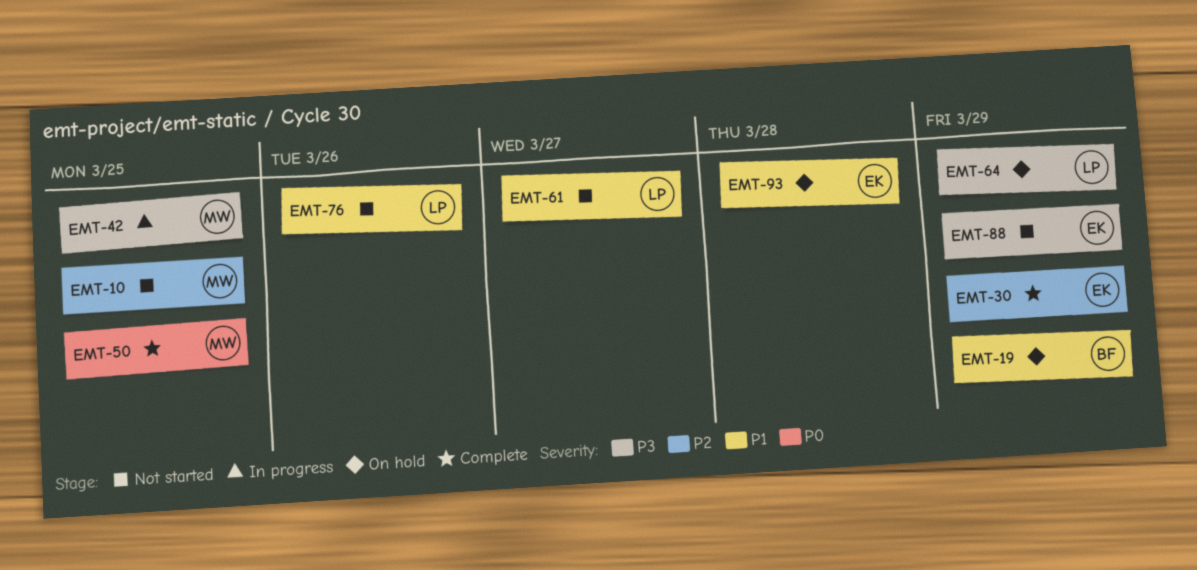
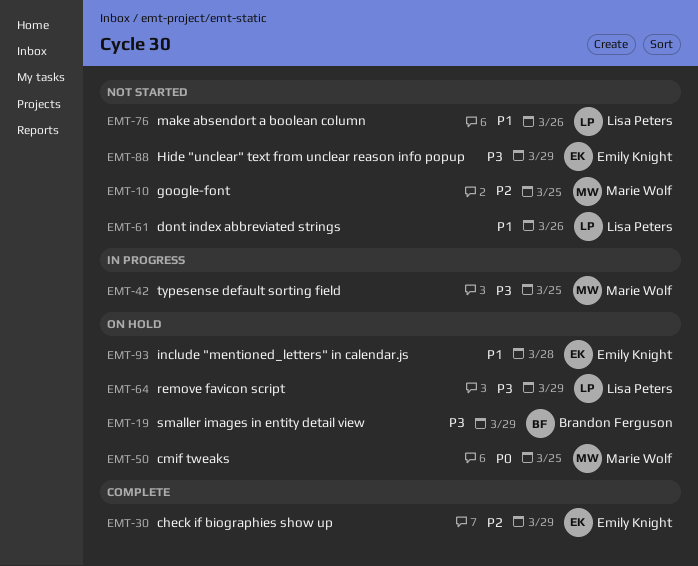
EMT-19, priority: P1 -> P3
EMT-50, status: Complete -> On hold
EMT-61, due: Mar 27 -> Mar 26

